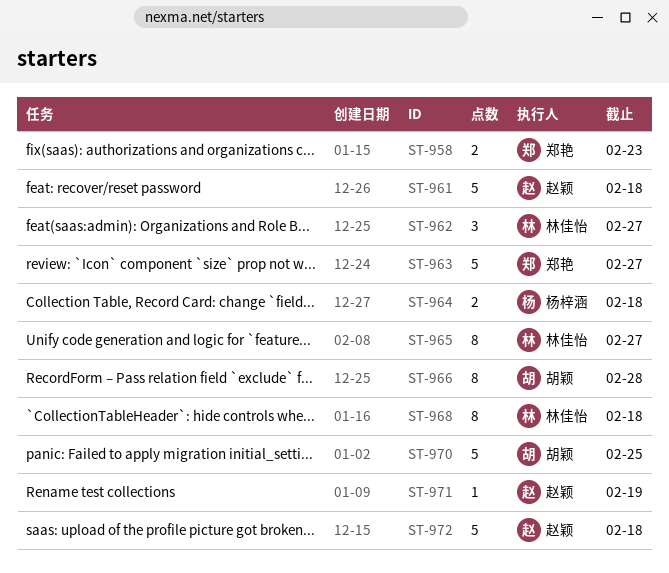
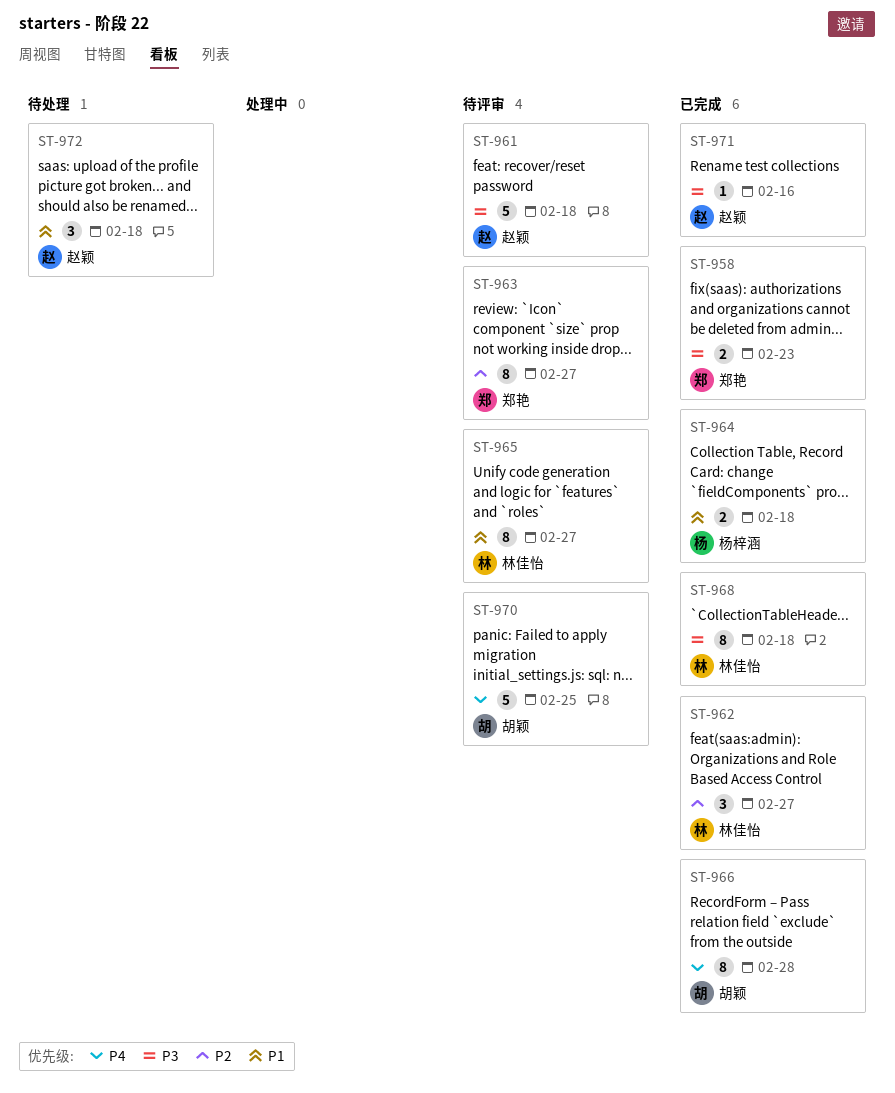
ST-963, estimate: 5 -> 8
ST-971, due: Feb 19 -> Feb 16
ST-972, estimate: 5 -> 3

